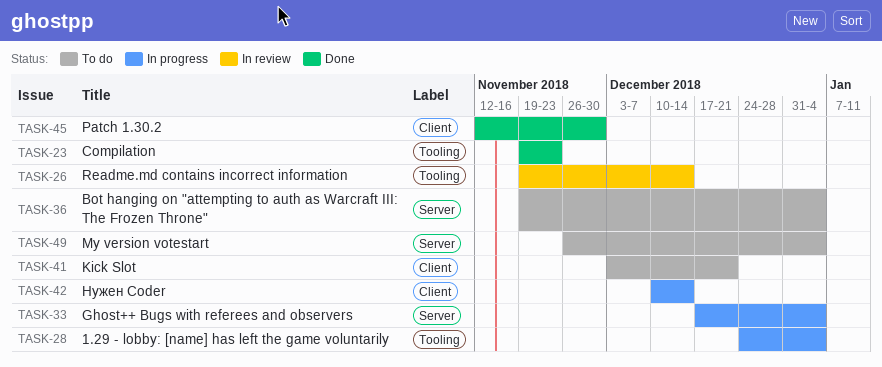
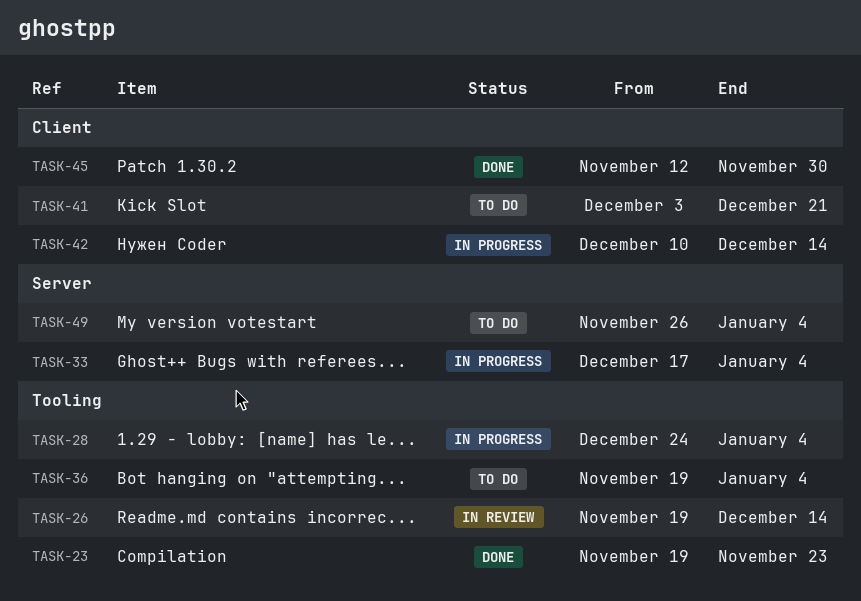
TASK-36, label: Server -> Tooling

